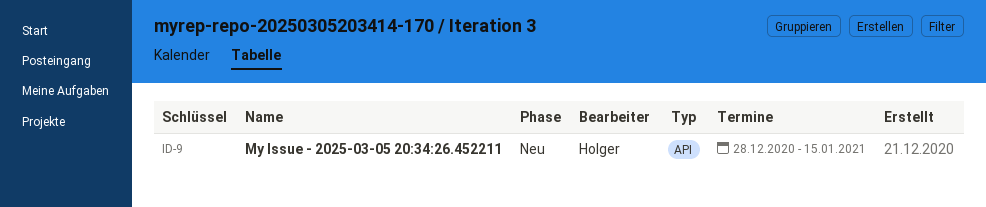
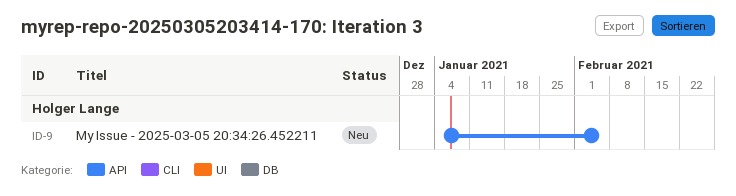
ID-9, start: Dec 28 -> Jan 4
ID-9, due: Jan 15 -> Feb 5

